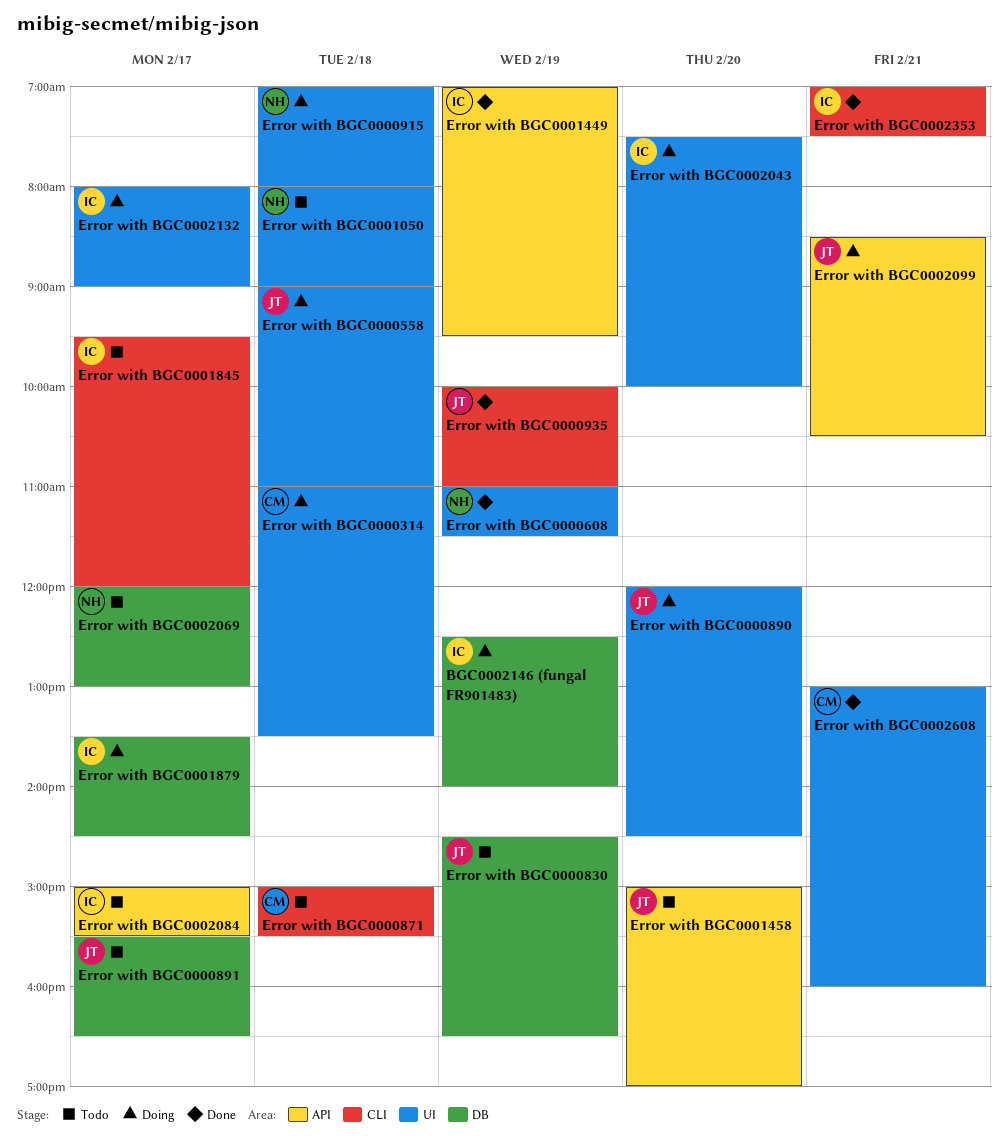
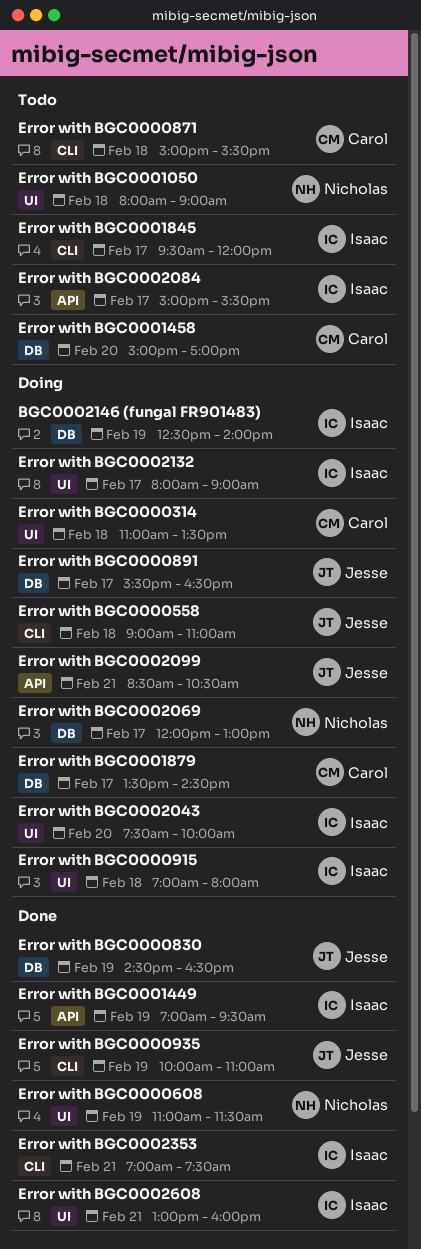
Error with BGC0000558, label: UI -> CLI
Error with BGC0000830, status: Todo -> Done
Error with BGC0000890: present -> none
Error with BGC0000891, status: Todo -> Doing
Error with BGC0000915, owner: Nicholas -> Isaac
Error with BGC0001458, owner: Jesse -> Carol
Error with BGC0001458, label: API -> DB
Error with BGC0001879, owner: Isaac -> Carol
Error with BGC0002069, status: Todo -> Doing
Error with BGC0002608, owner: Carol -> Isaac

